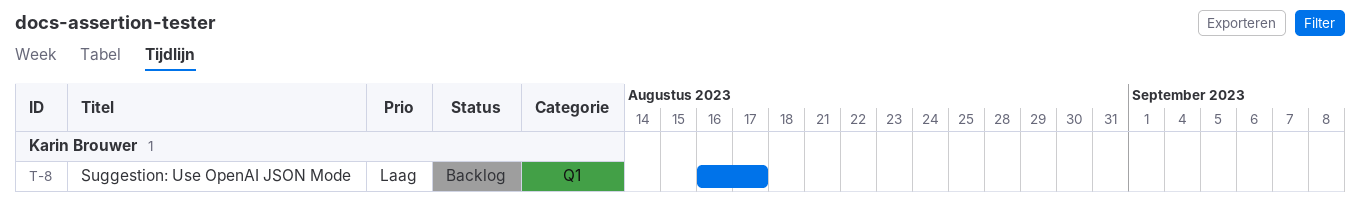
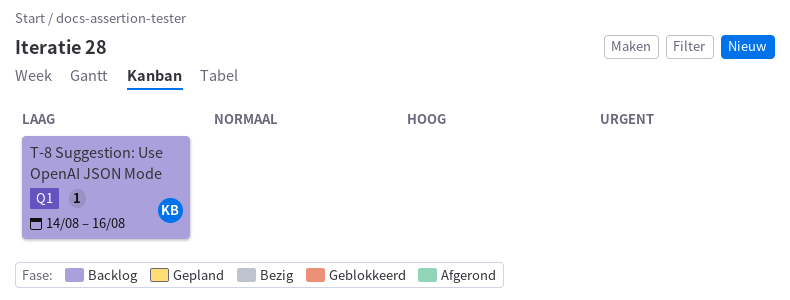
T-8, start: Aug 16 -> Aug 14
T-8, due: Aug 17 -> Aug 16

